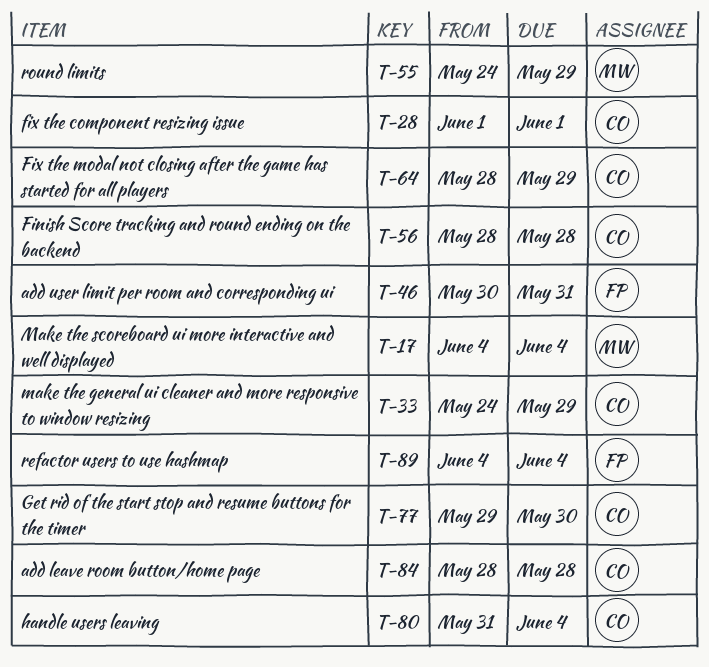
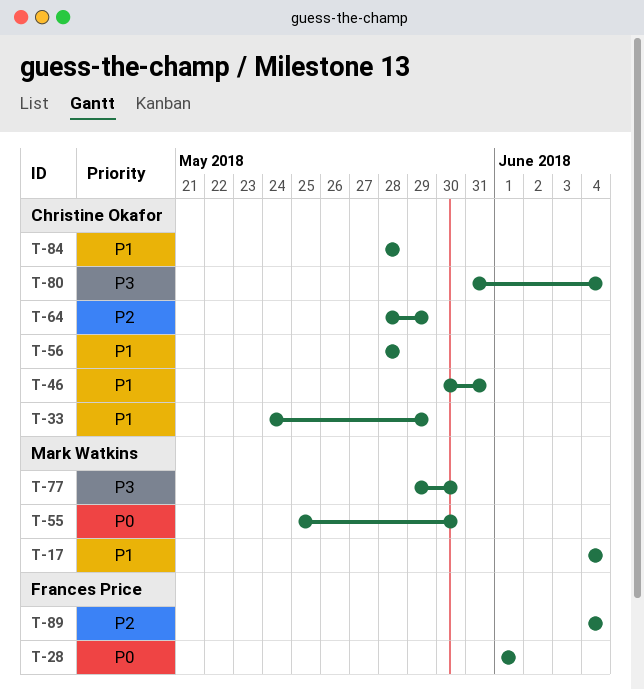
T-28, owner: Christine Okafor -> Frances Price
T-46, owner: Frances Price -> Christine Okafor
T-55, start: May 24 -> May 25
T-55, due: May 29 -> May 30
T-77, owner: Christine Okafor -> Mark Watkins

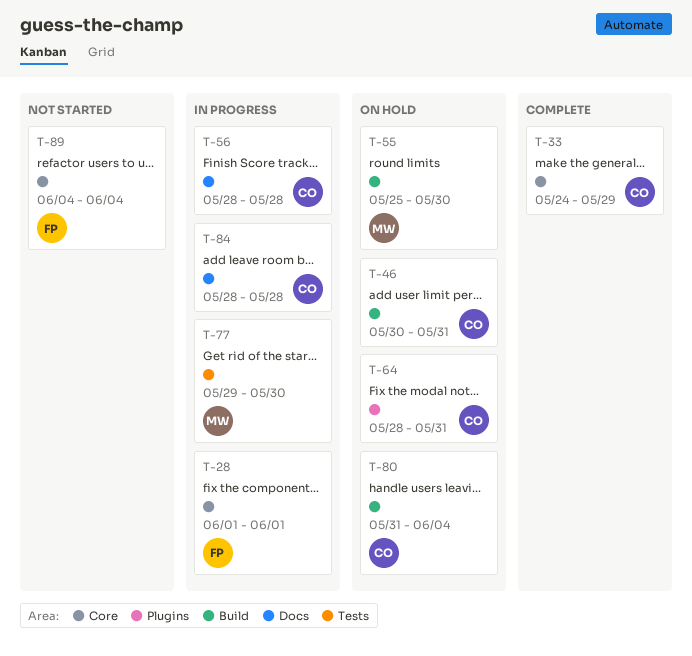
T-17: present -> none
T-64, due: May 29 -> May 31

